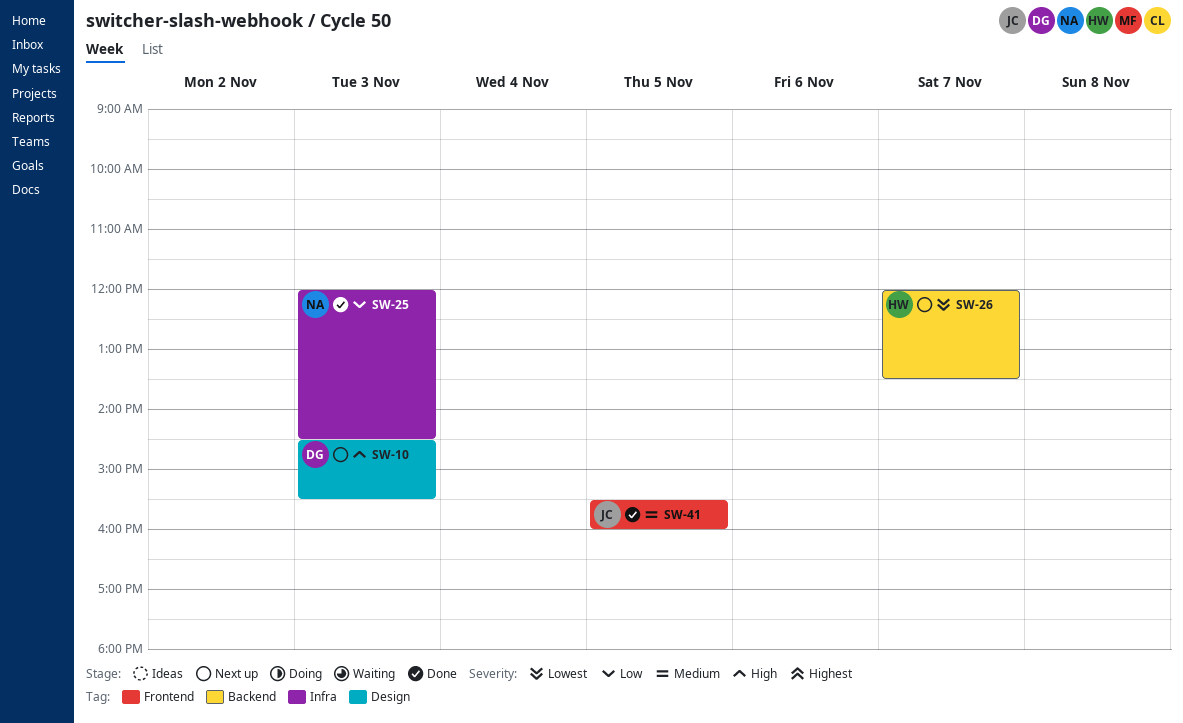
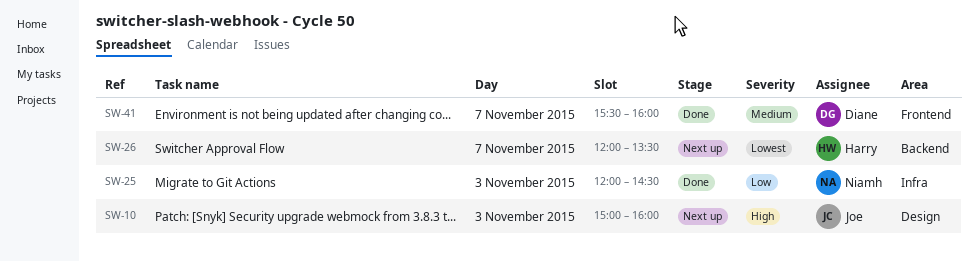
SW-10, owner: Diane -> Joe
SW-10, begins: 14:30 -> 15:00
SW-10, ends: 15:30 -> 16:00
SW-41, owner: Joe -> Diane
SW-41, day: Nov 5 -> Nov 7

